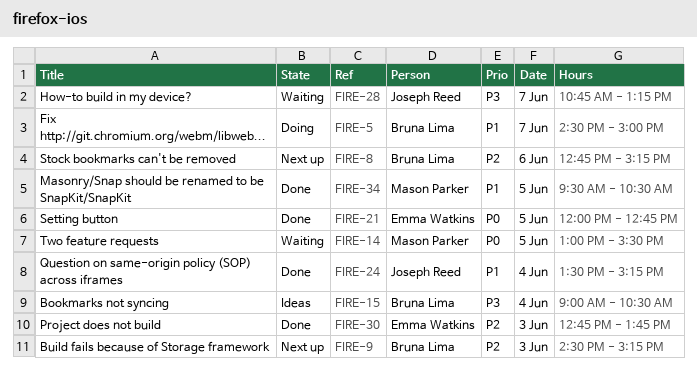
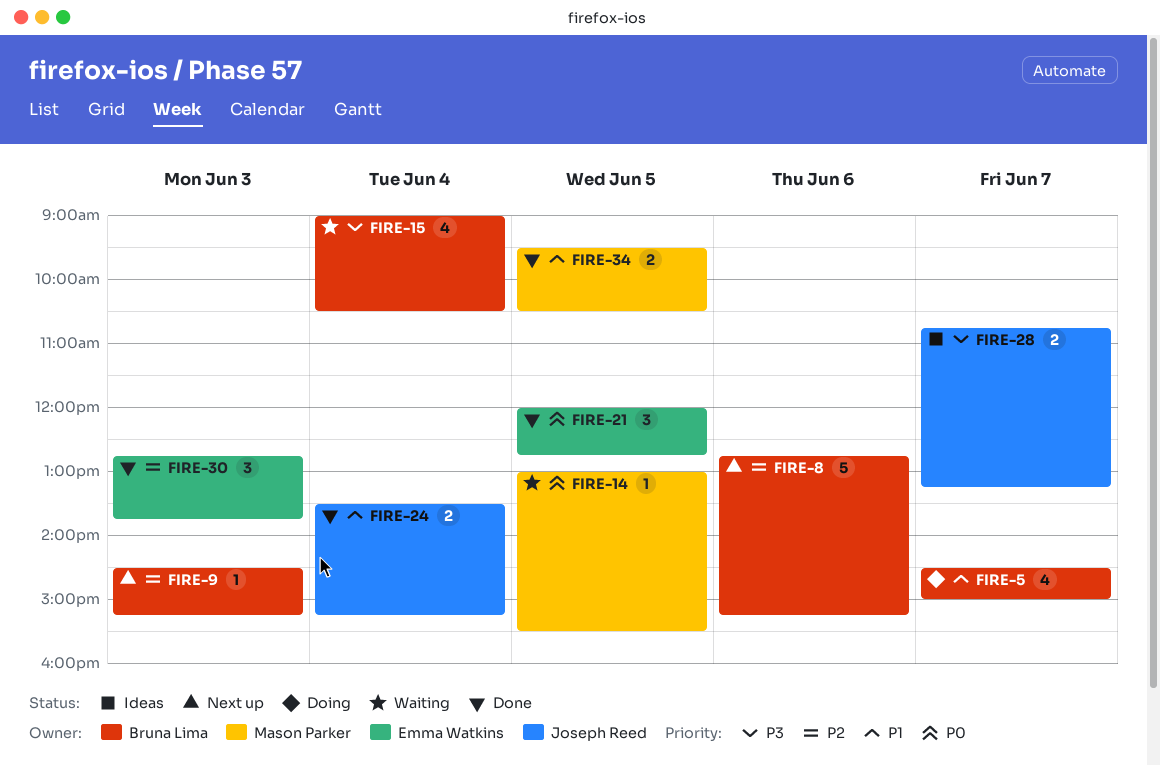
FIRE-15, status: Ideas -> Waiting
FIRE-28, status: Waiting -> Ideas

